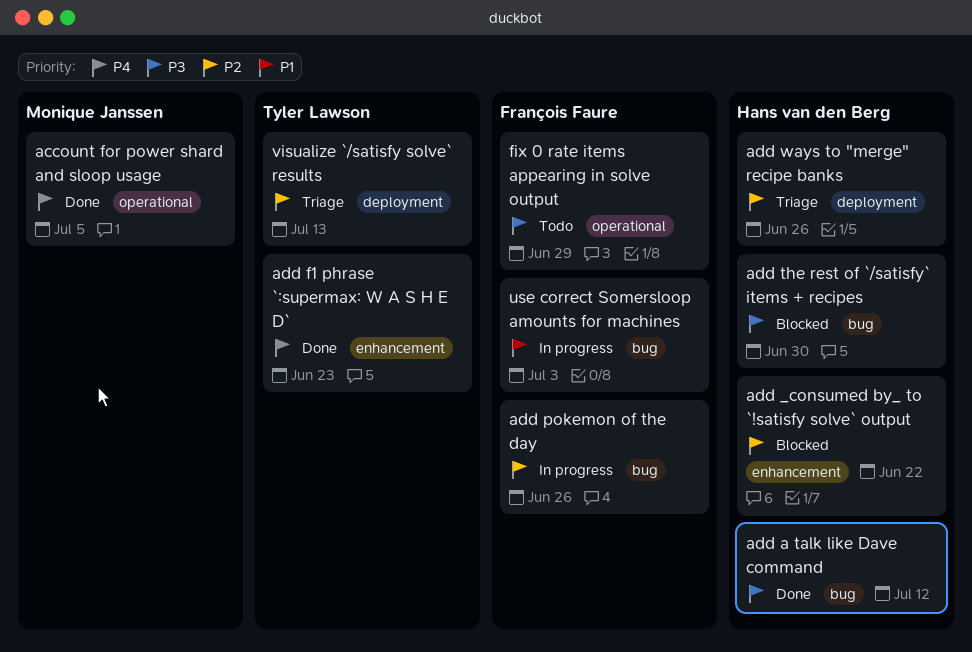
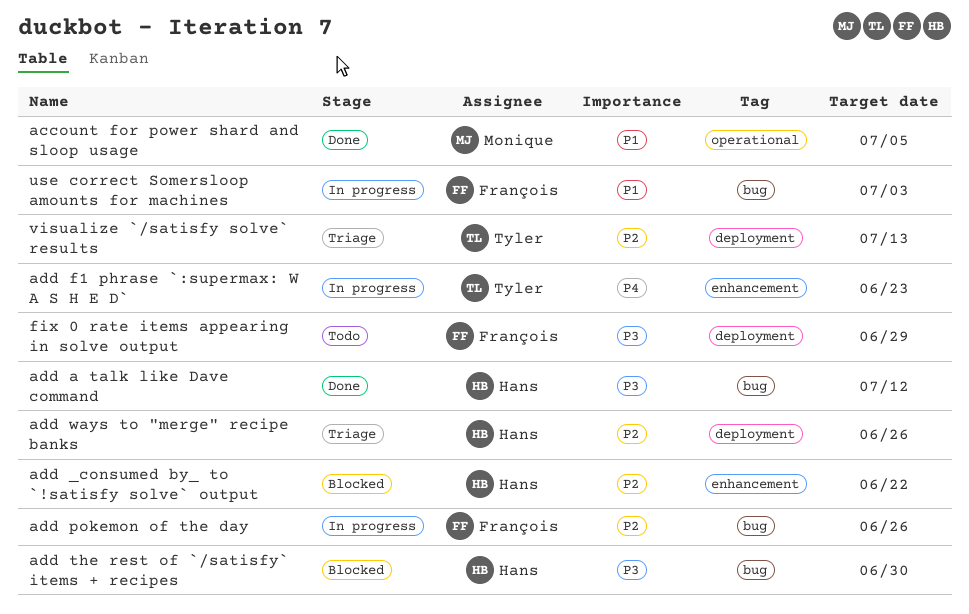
account for power shard and sloop usage, priority: P4 -> P1
add f1 phrase `:supermax: W A S H E D`, status: Done -> In progress
fix 0 rate items appearing in solve output, label: operational -> deployment

